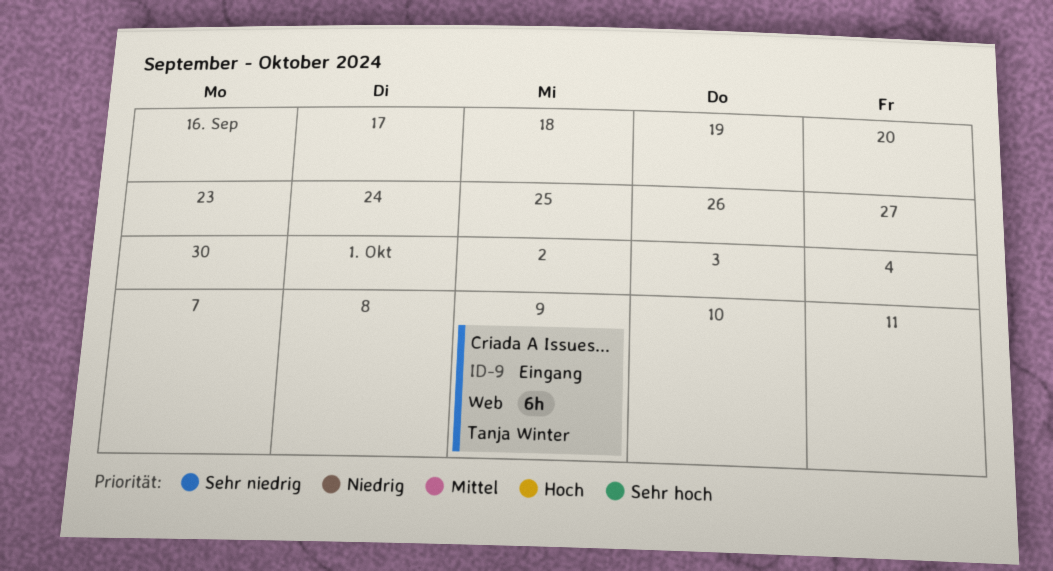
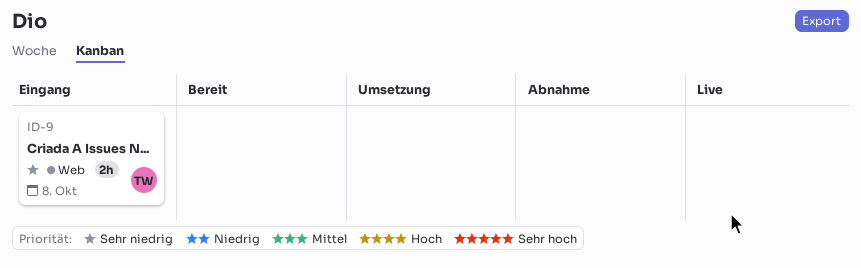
ID-9, estimate: 6h -> 2h
ID-9, due: Oct 9 -> Oct 8

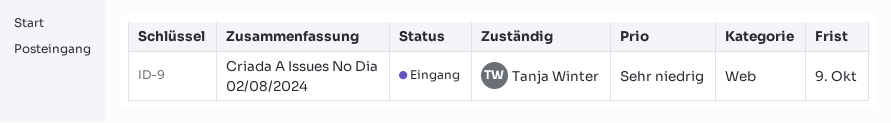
ID-9, due: Oct 8 -> Oct 9

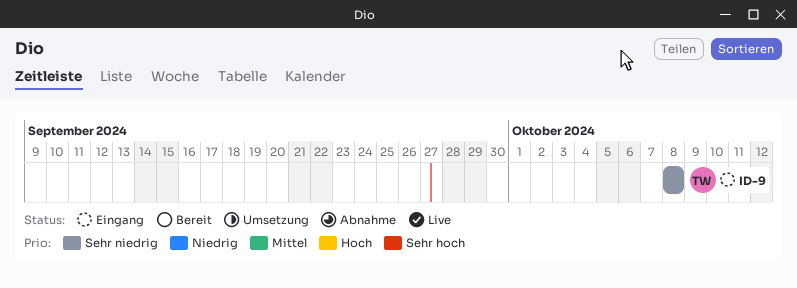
ID-9, due: Oct 9 -> Oct 8

